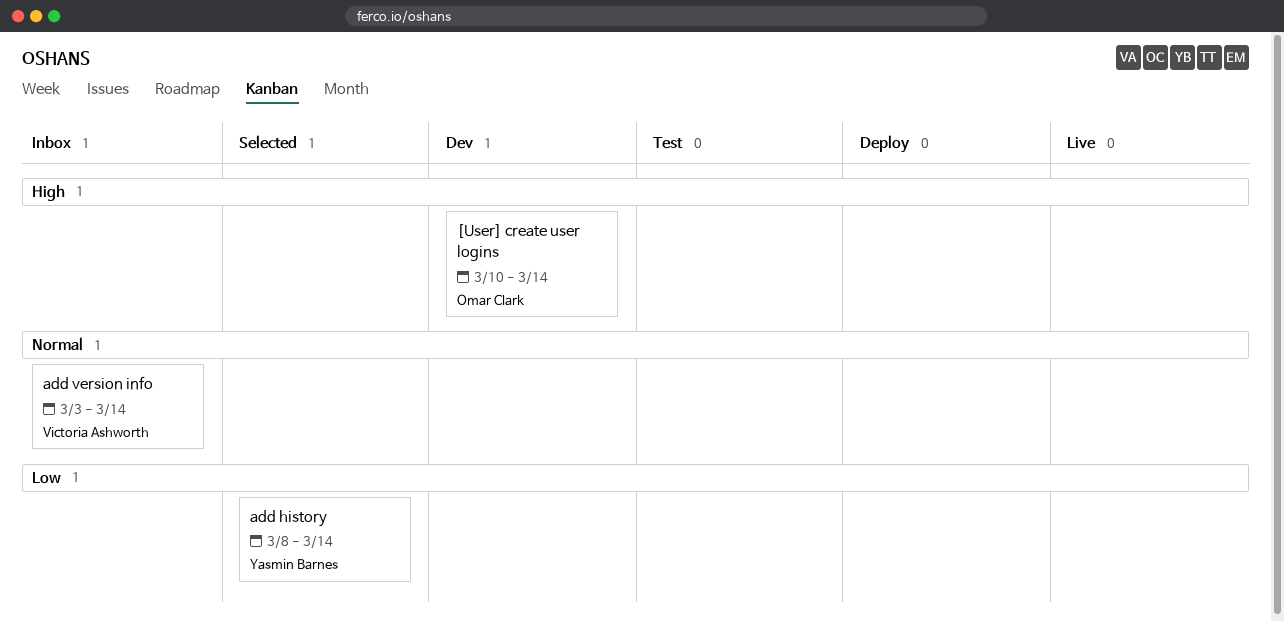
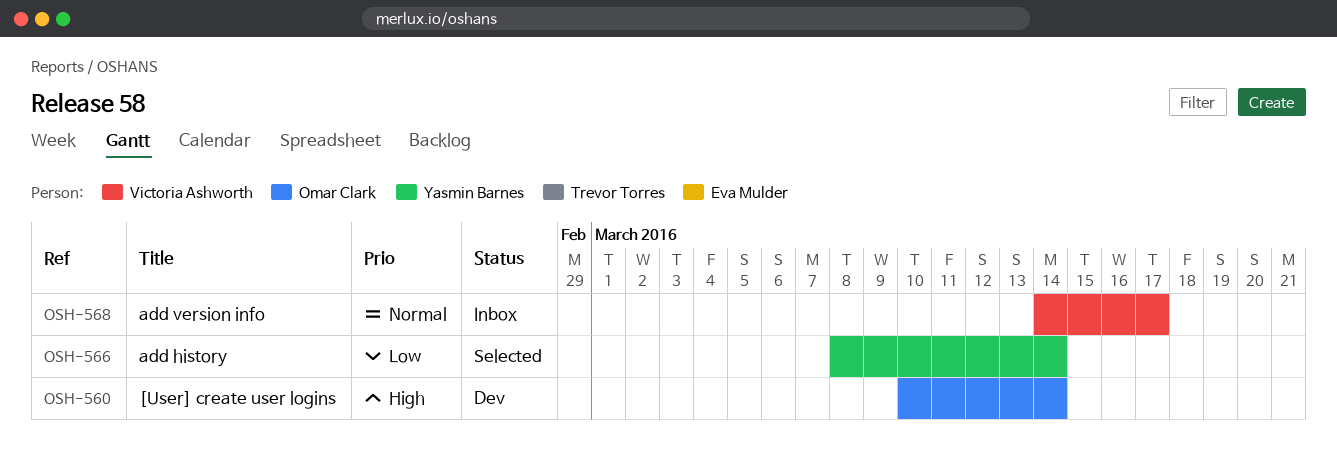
add version info, start: Mar 3 -> Mar 14
add version info, due: Mar 14 -> Mar 17

